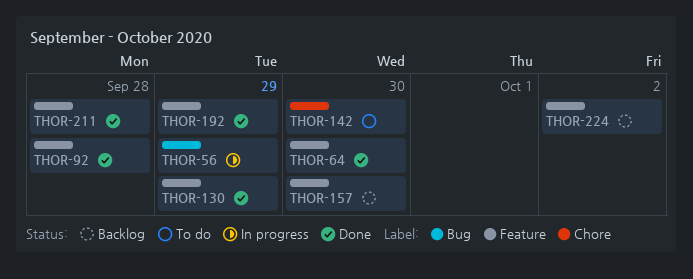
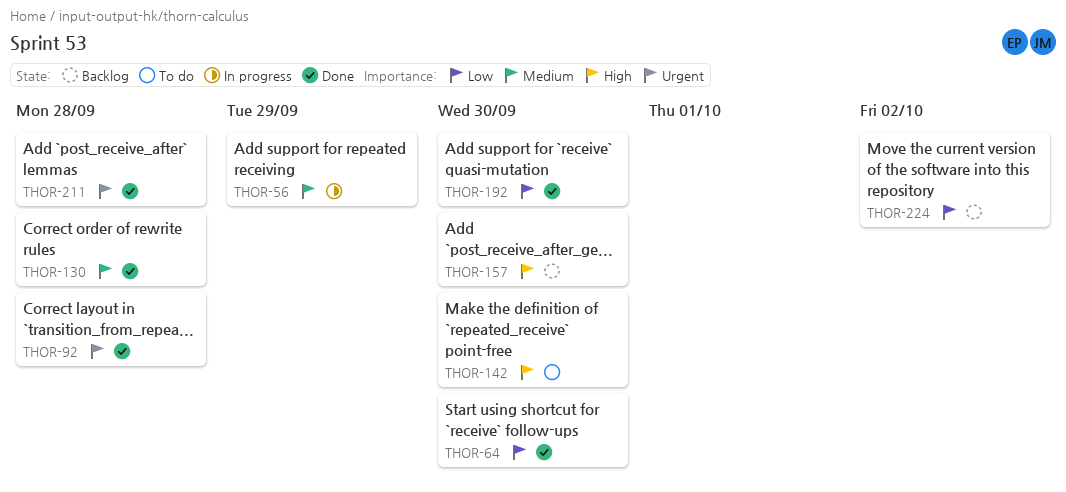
THOR-130, due: Sep 29 -> Sep 28
THOR-192, due: Sep 29 -> Sep 30

